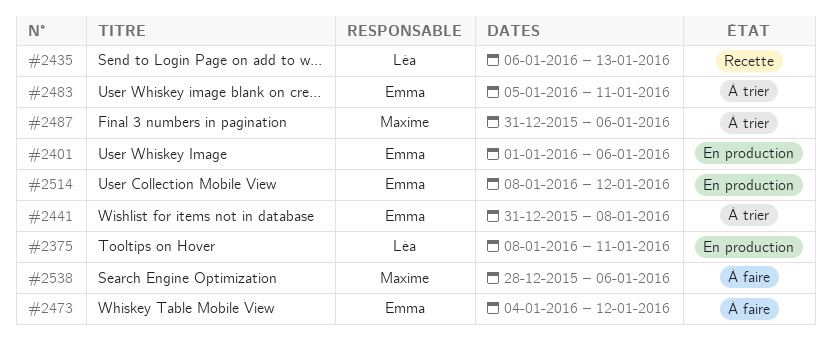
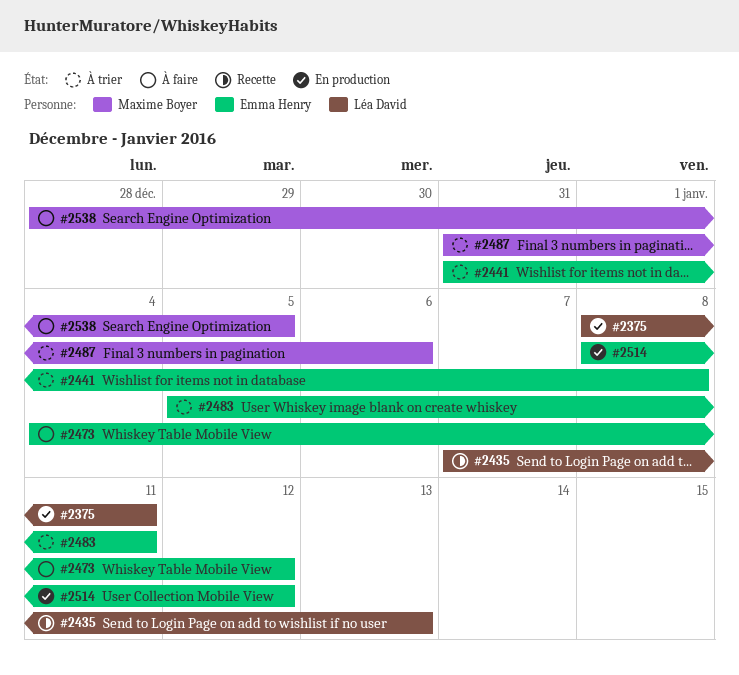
#2401: present -> none
#2435, start: Jan 6 -> Jan 7
#2538, due: Jan 6 -> Jan 5

